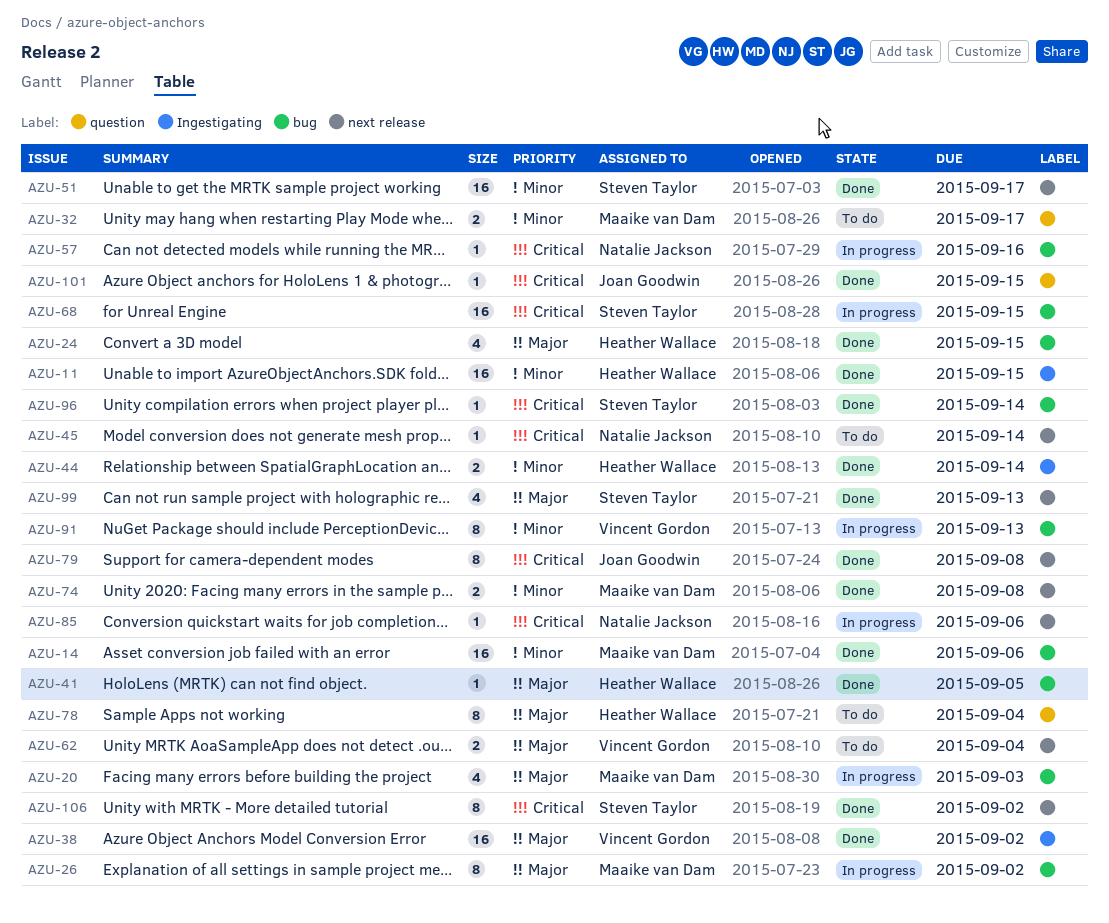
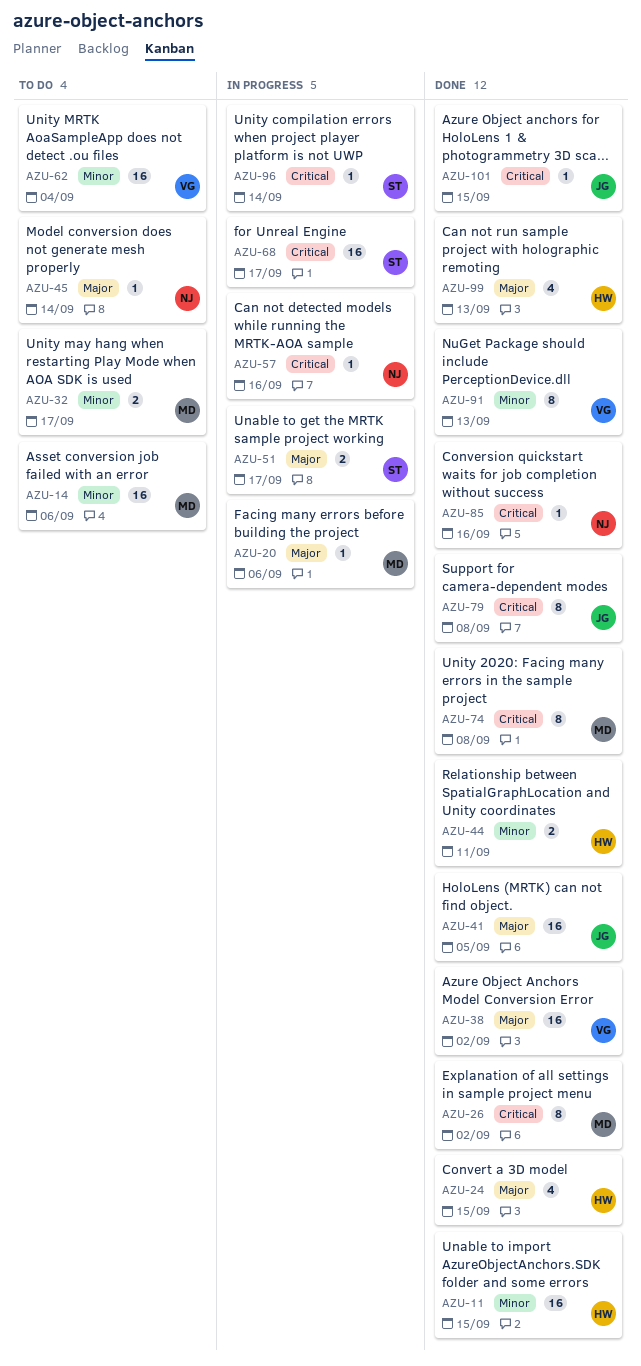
AZU-14, status: Done -> To do
AZU-20, estimate: 4 -> 1
AZU-20, due: Sep 3 -> Sep 6
AZU-26, status: In progress -> Done
AZU-26, priority: Major -> Critical
AZU-41, owner: Heather Wallace -> Joan Goodwin
AZU-41, estimate: 1 -> 16
AZU-44, due: Sep 14 -> Sep 11
AZU-45, priority: Critical -> Major
AZU-51, status: Done -> In progress
AZU-51, priority: Minor -> Major
AZU-51, estimate: 16 -> 2
AZU-62, priority: Major -> Minor
AZU-62, estimate: 2 -> 16
AZU-68, due: Sep 15 -> Sep 17
AZU-74, priority: Minor -> Critical
AZU-74, estimate: 2 -> 8
AZU-78: present -> none
AZU-85, status: In progress -> Done
AZU-85, due: Sep 6 -> Sep 16
AZU-91, status: In progress -> Done
AZU-96, status: Done -> In progress
AZU-99, owner: Steven Taylor -> Heather Wallace
AZU-106: present -> none

